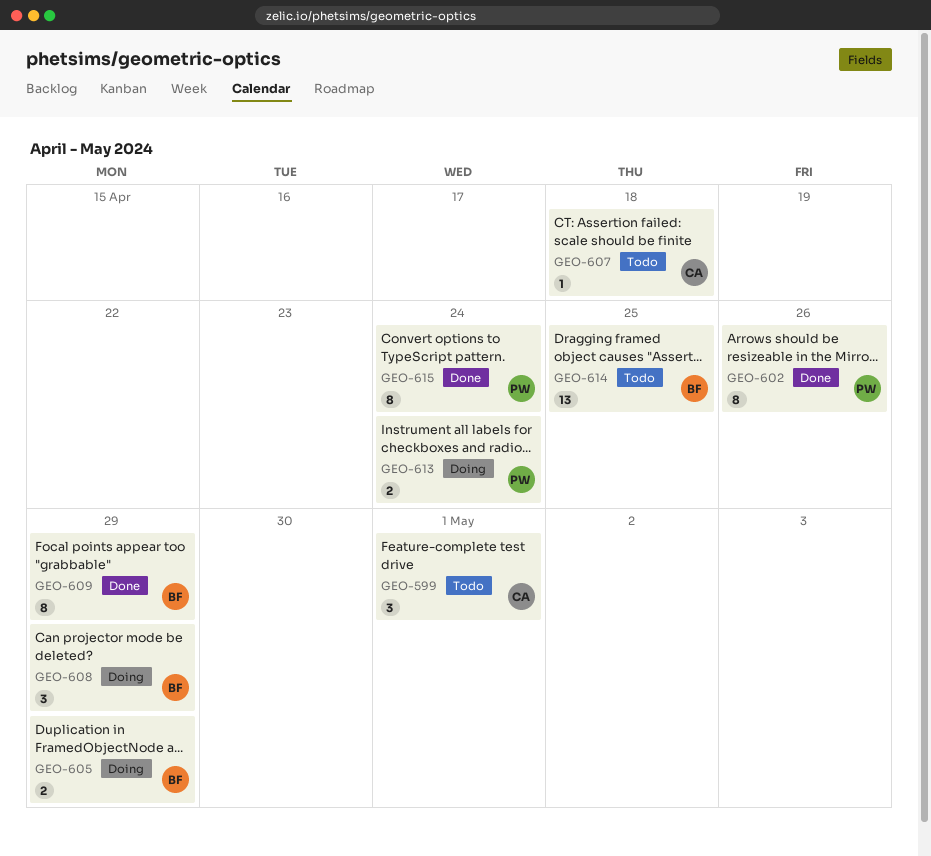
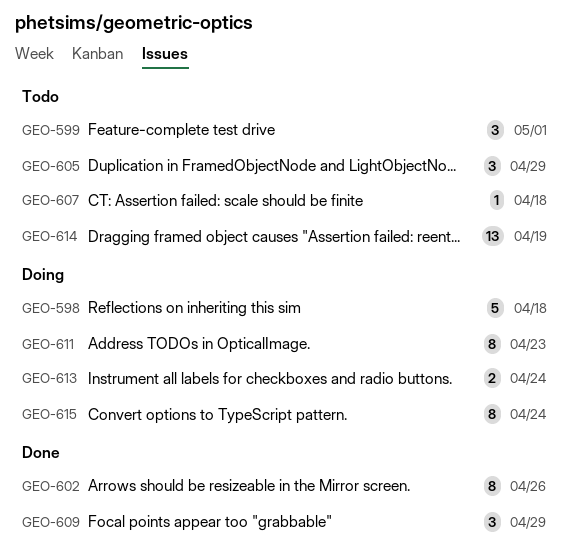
GEO-598: none -> present
GEO-605, status: Doing -> Todo
GEO-605, estimate: 2 -> 3
GEO-608: present -> none
GEO-609, estimate: 8 -> 3
GEO-611: none -> present
GEO-614, due: Apr 25 -> Apr 19
GEO-615, status: Done -> Doing

